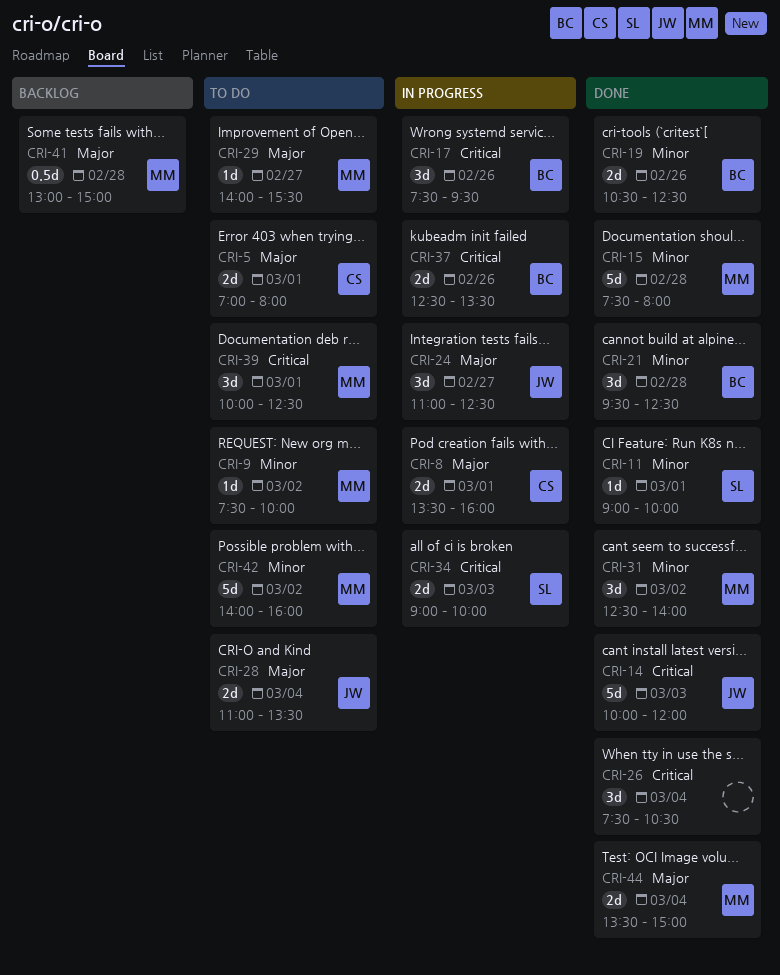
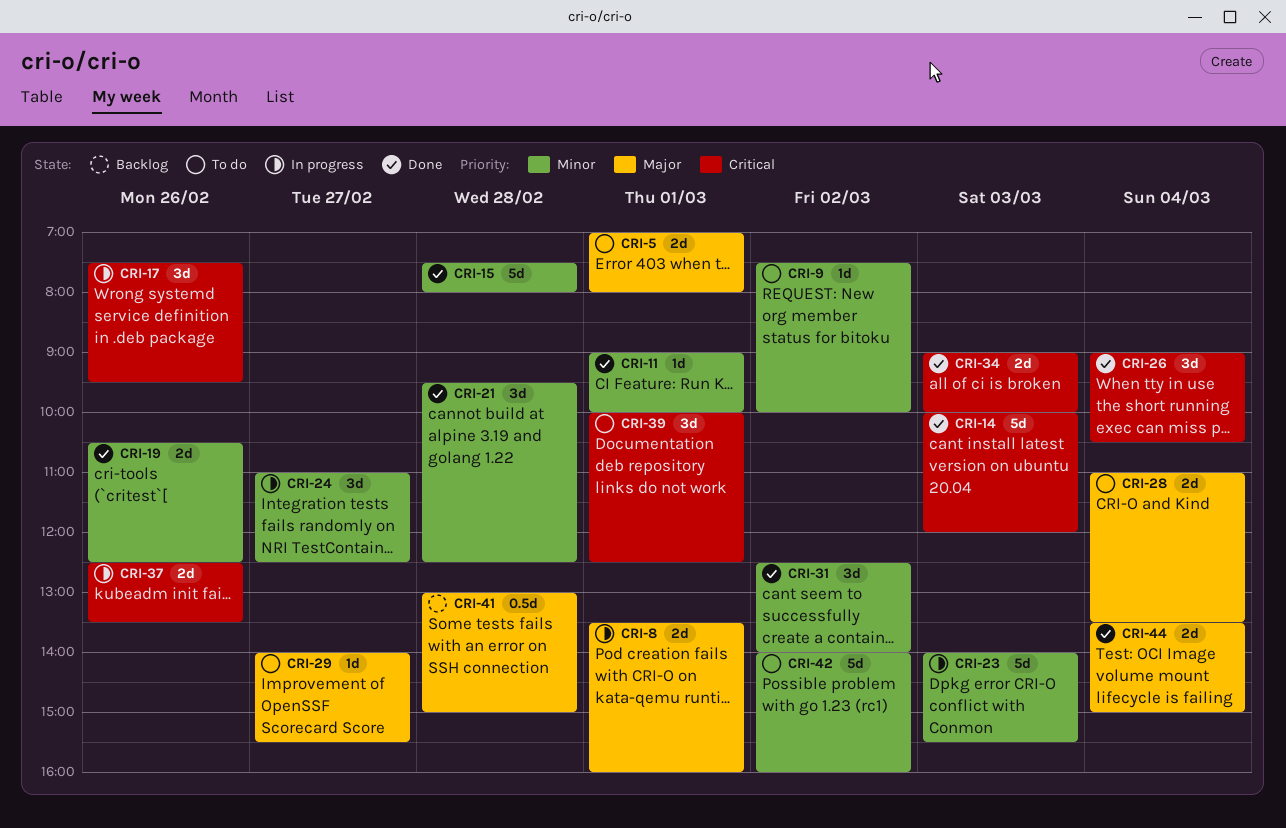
CRI-23: none -> present
CRI-24, priority: Major -> Minor
CRI-26, begins: 07:30 -> 09:00
CRI-34, status: In progress -> Done

